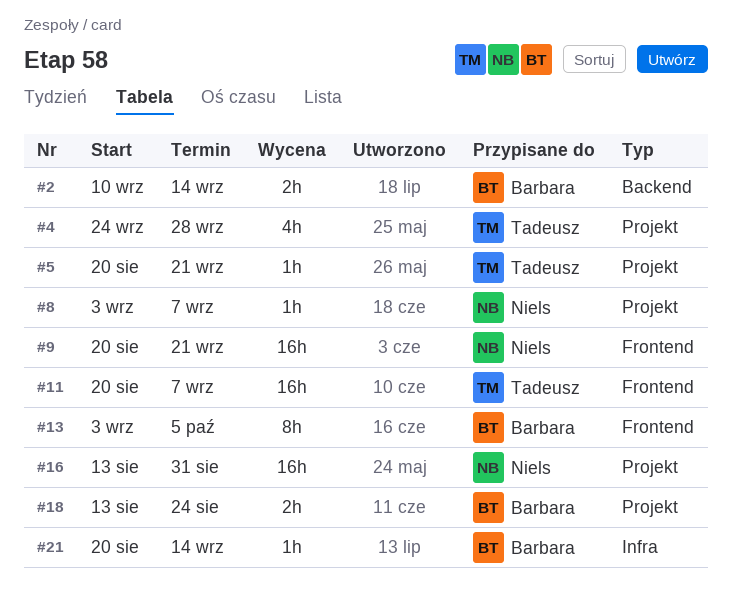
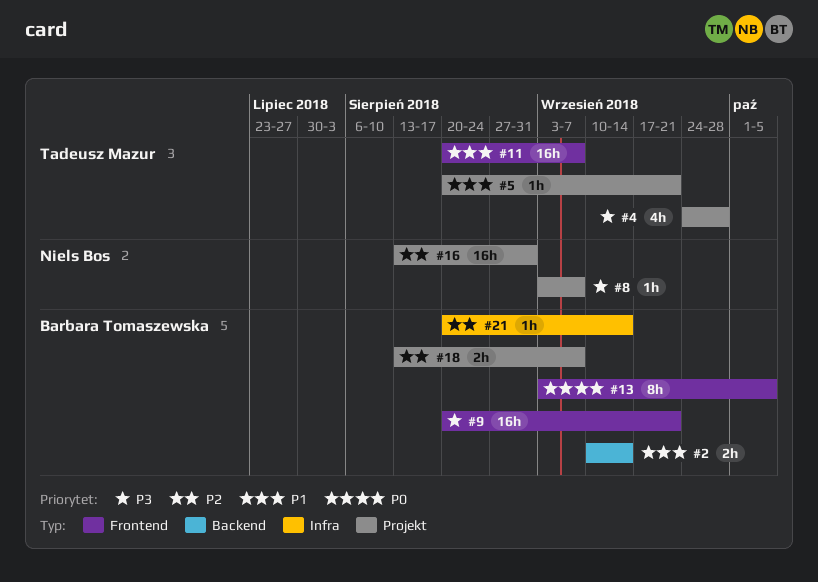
#9, owner: Niels Bos -> Barbara Tomaszewska
#18, due: Aug 24 -> Sep 7

